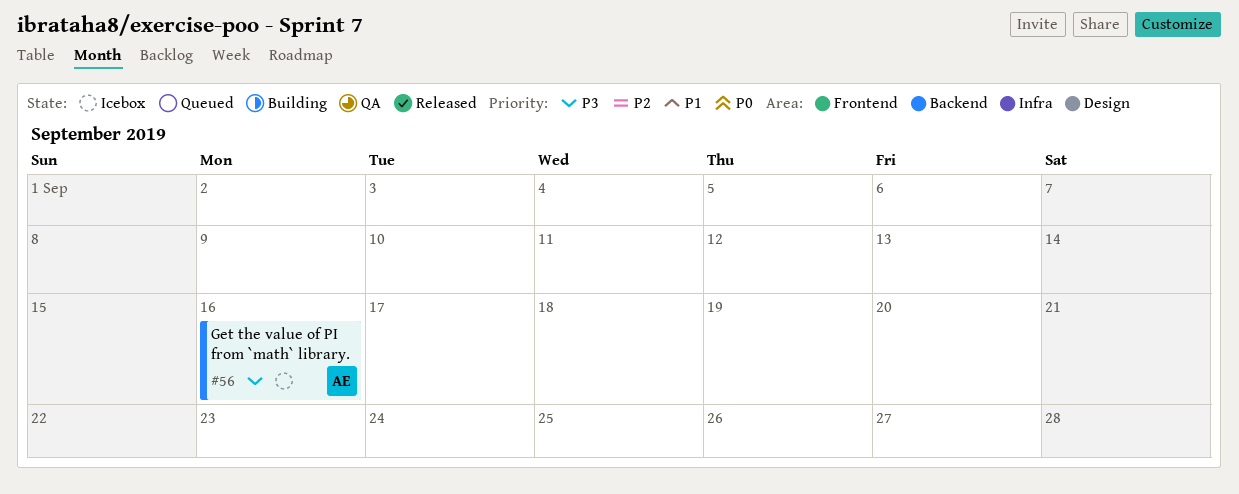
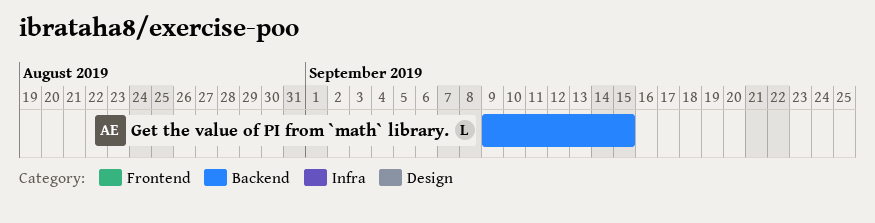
Get the value of PI from `math` library., due: Sep 16 -> Sep 15

